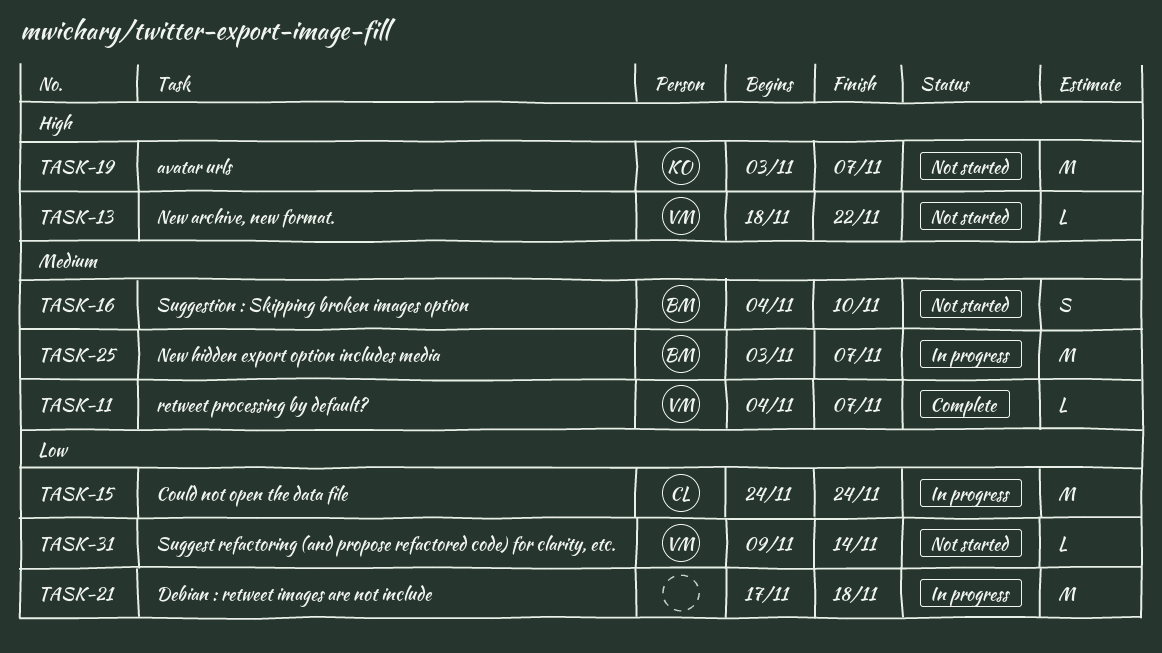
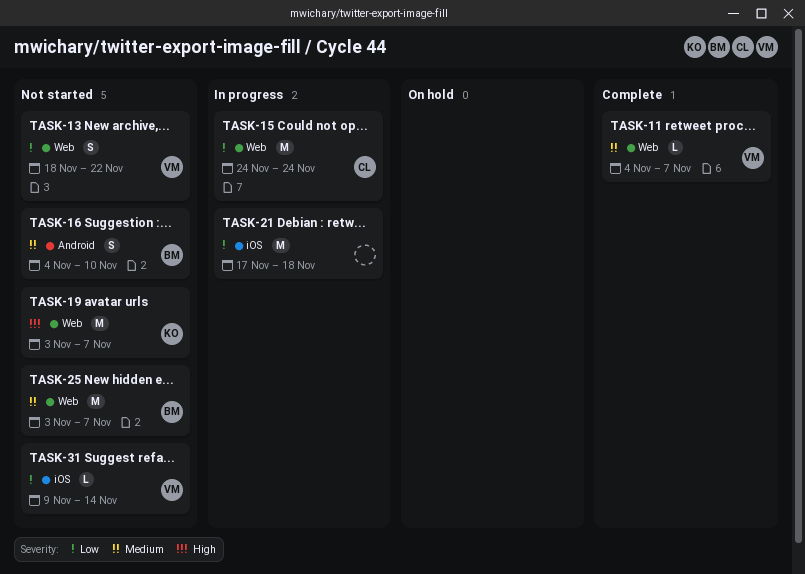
TASK-13, priority: High -> Low
TASK-13, estimate: L -> S
TASK-25, status: In progress -> Not started

